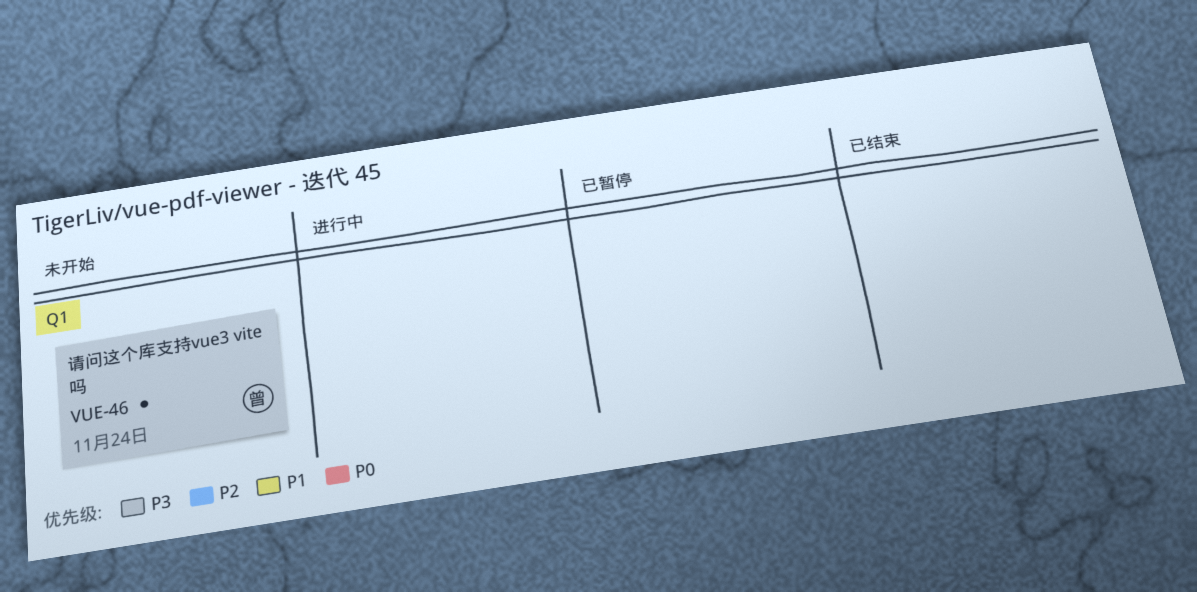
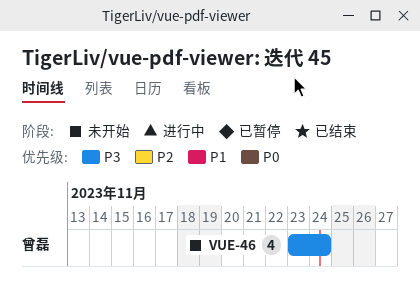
VUE-46, estimate: 1 -> 4

